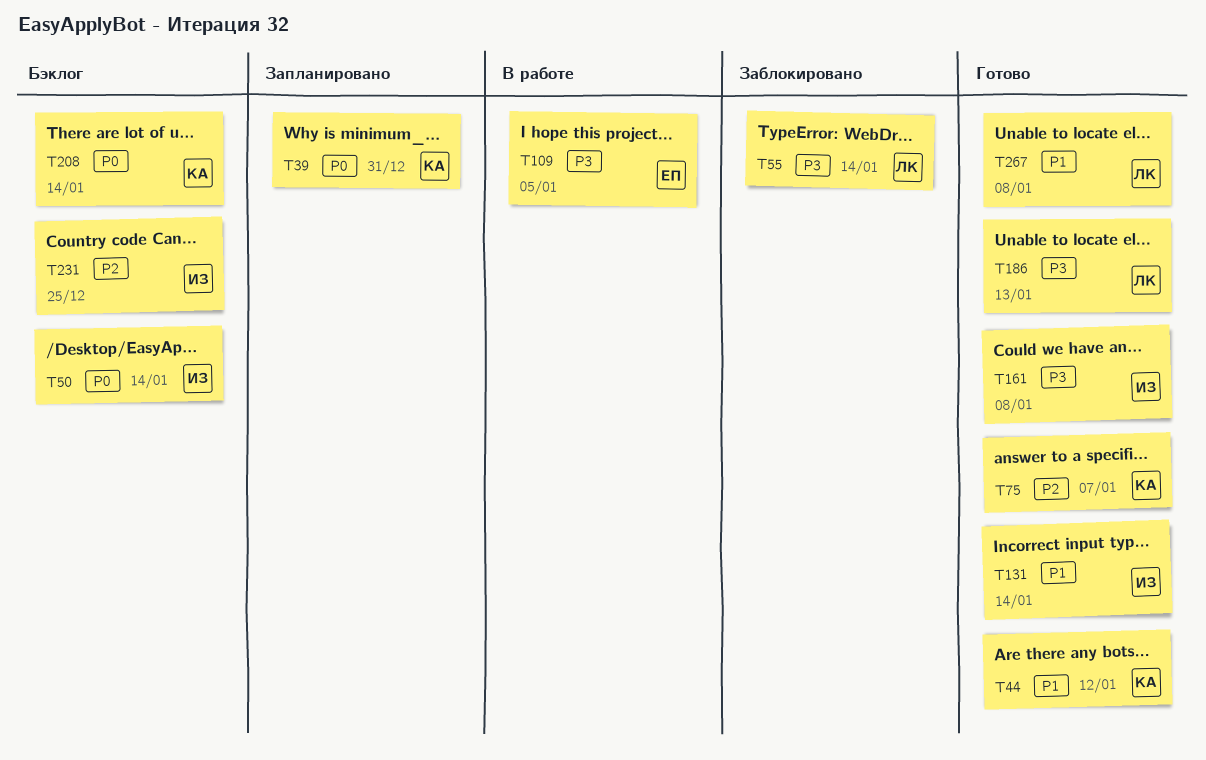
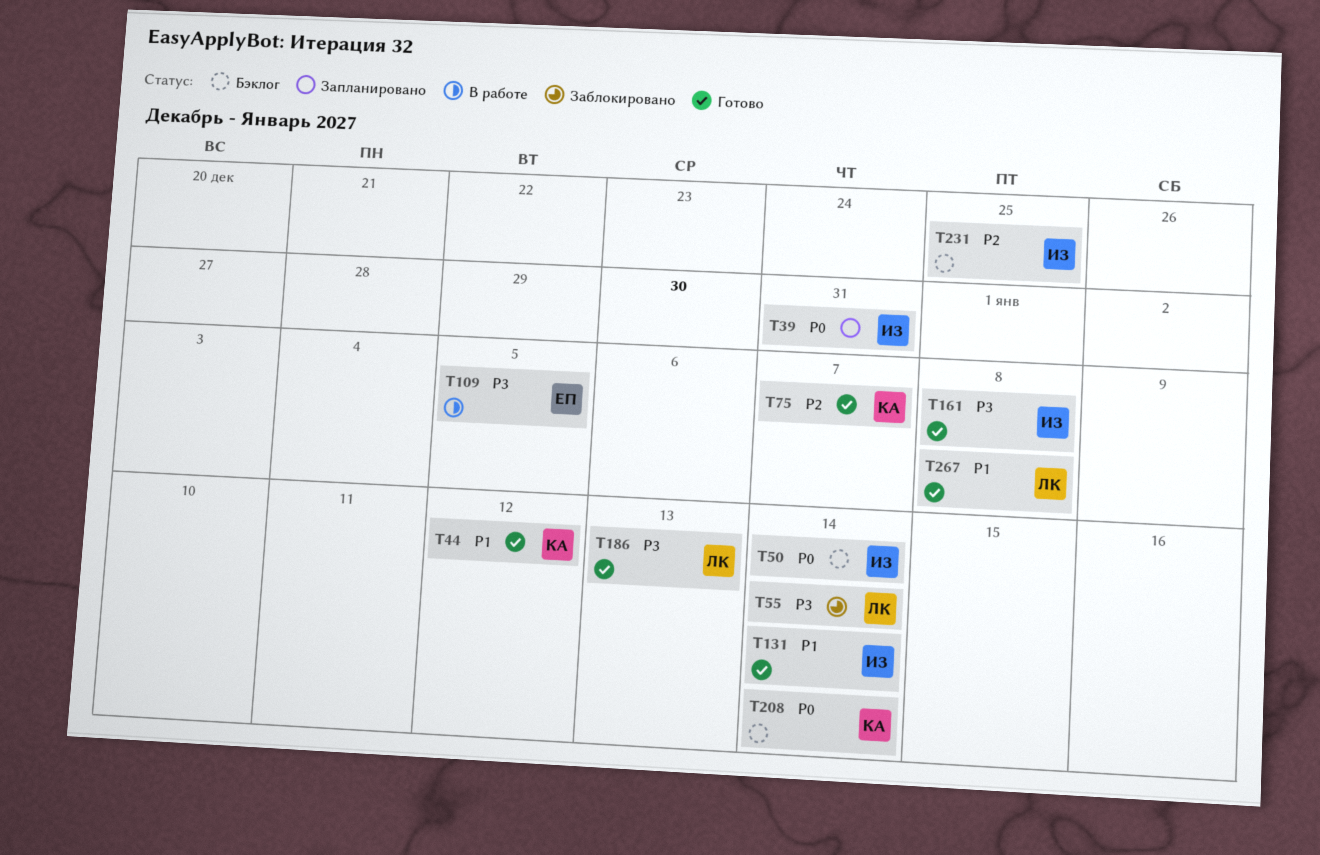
T39, owner: КА -> ИЗ

